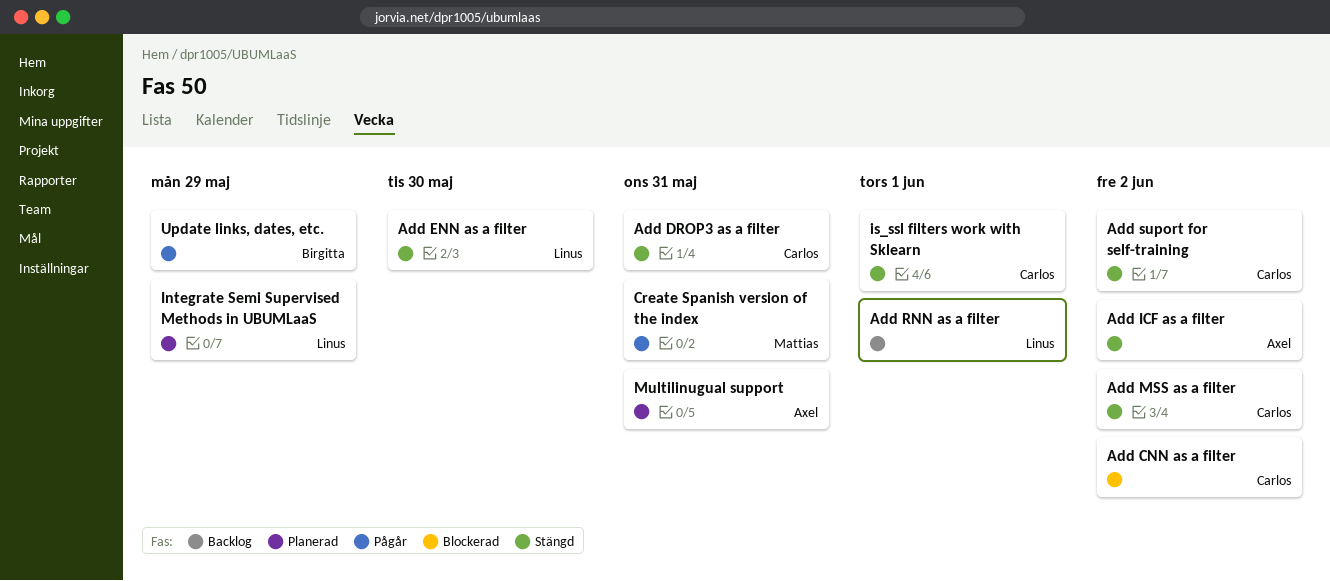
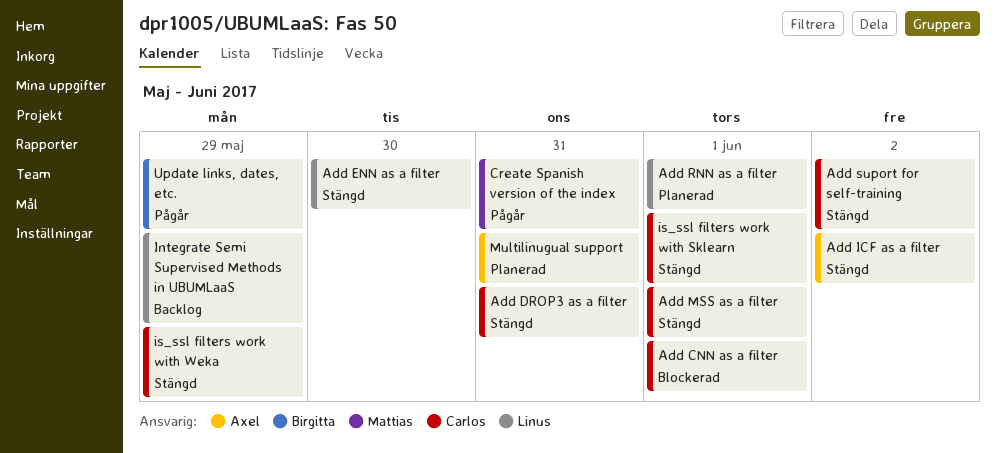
Add CNN as a filter, due: Jun 2 -> Jun 1
Add MSS as a filter, due: Jun 2 -> Jun 1
Add RNN as a filter, status: Backlog -> Planerad
Integrate Semi Supervised Methods in UBUMLaaS, status: Planerad -> Backlog
is_ssl filters work with Weka: none -> present

